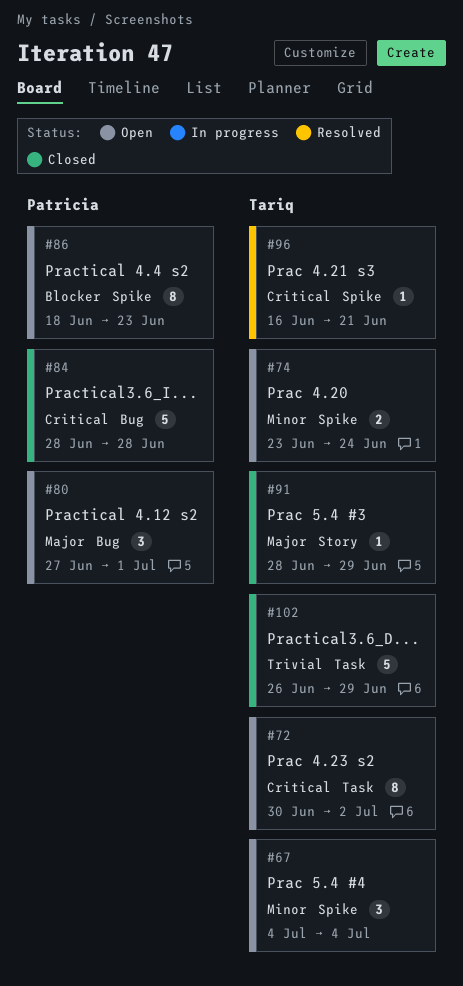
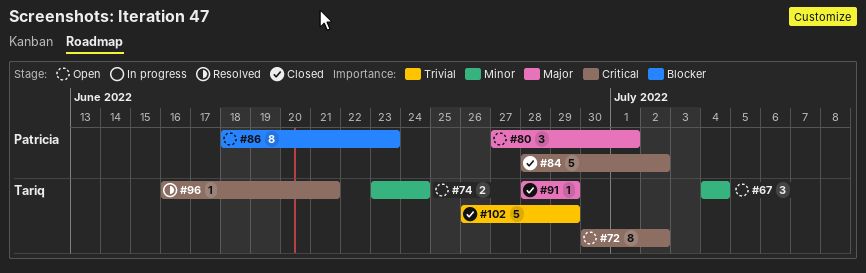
#84, due: Jun 28 -> Jul 2

